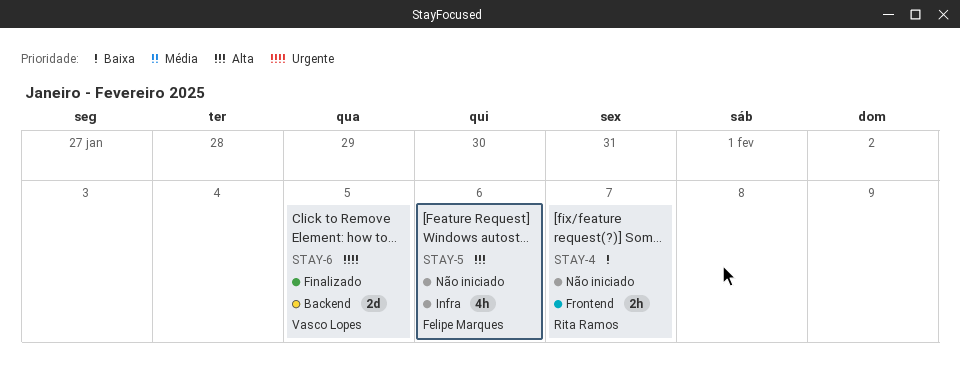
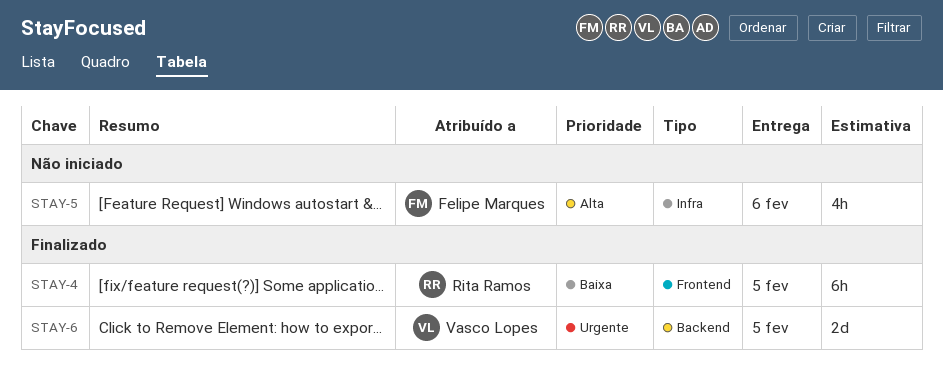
STAY-4, status: Não iniciado -> Finalizado
STAY-4, estimate: 2h -> 6h
STAY-4, due: Feb 7 -> Feb 5

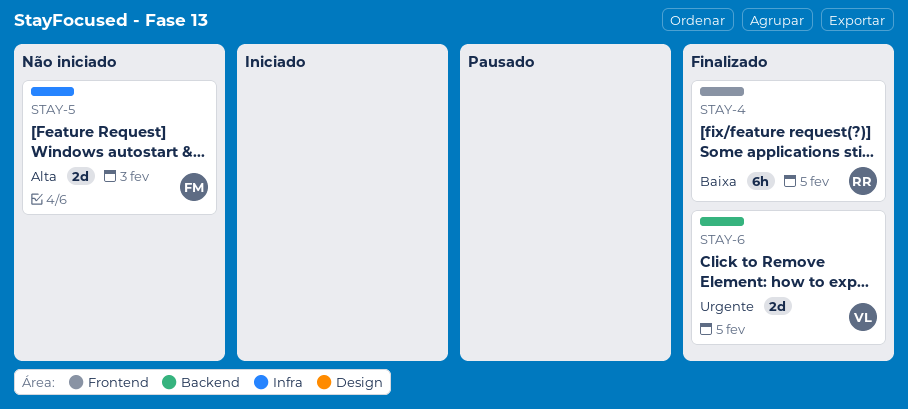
STAY-5, estimate: 4h -> 2d
STAY-5, due: Feb 6 -> Feb 3

